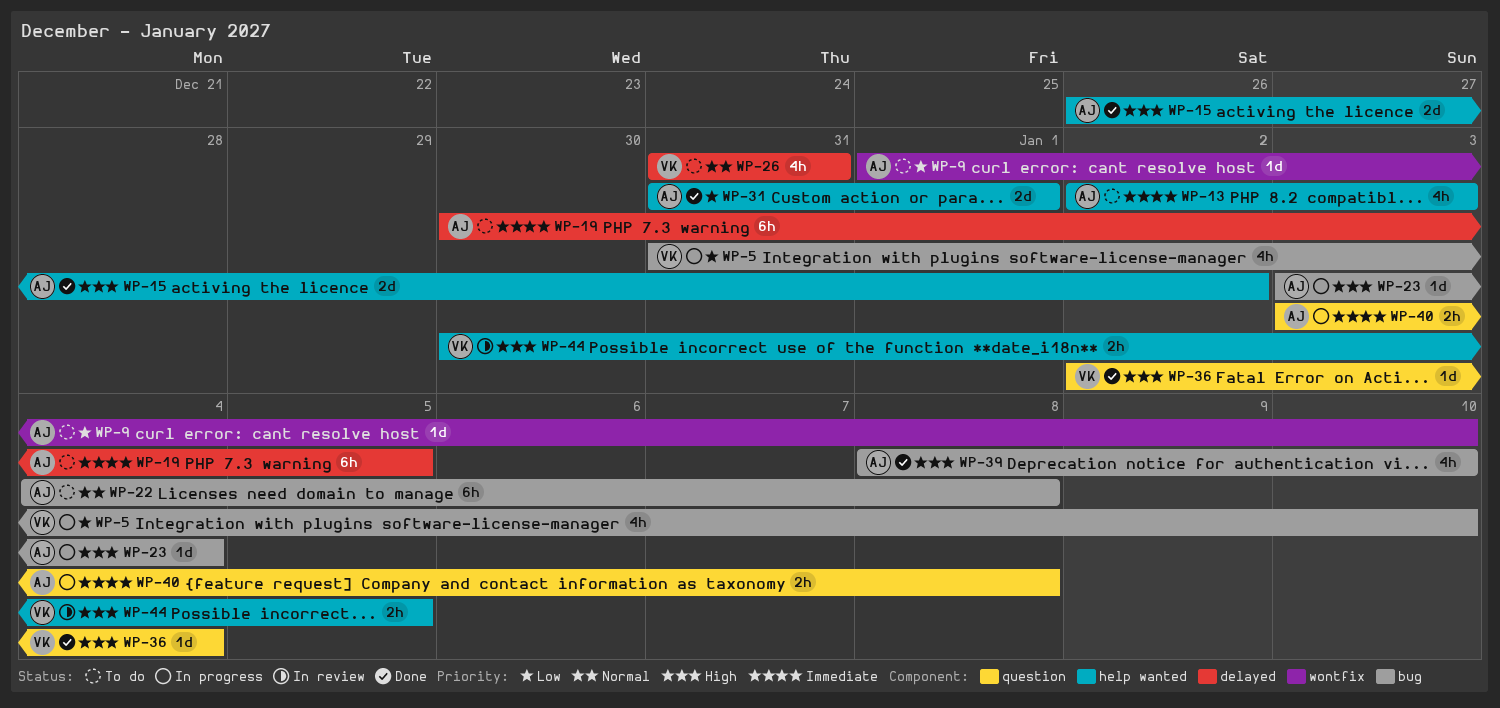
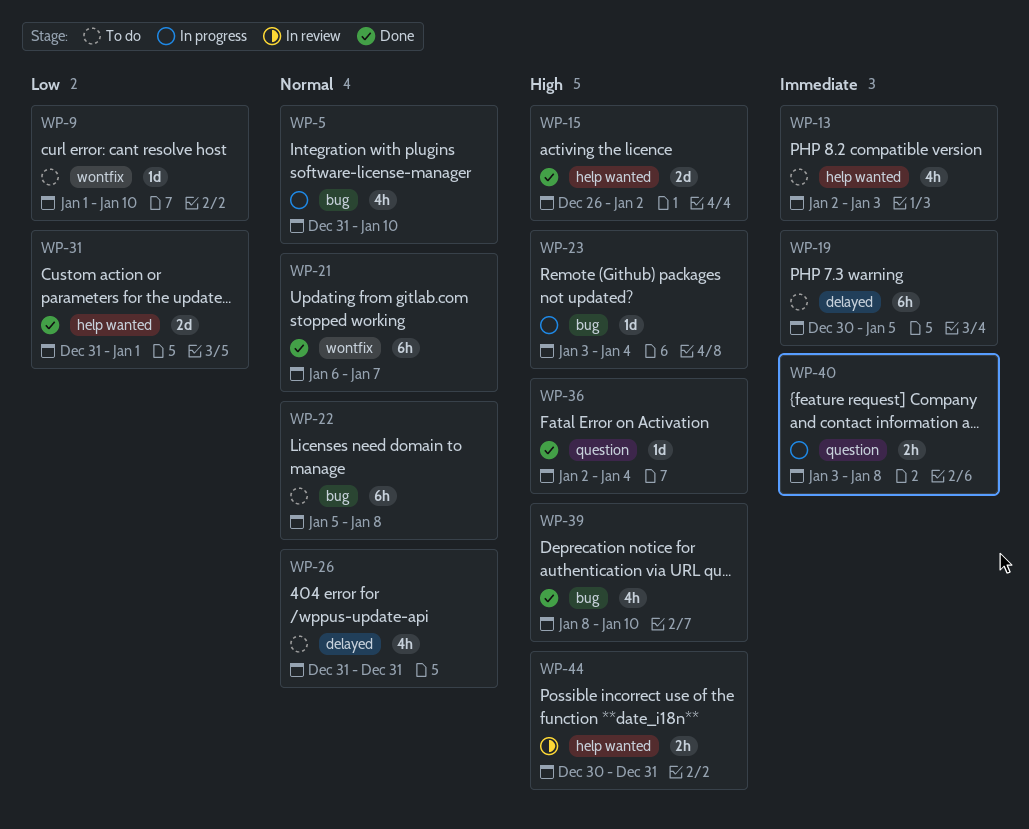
WP-5, priority: Low -> Normal
WP-21: none -> present
WP-22, start: Jan 4 -> Jan 5
WP-44, due: Jan 5 -> Dec 31

